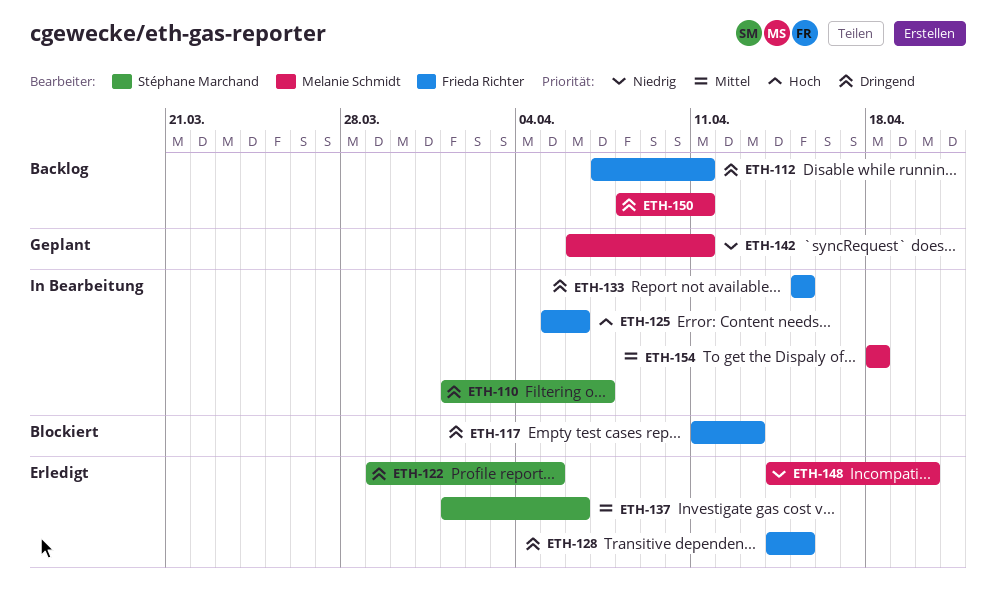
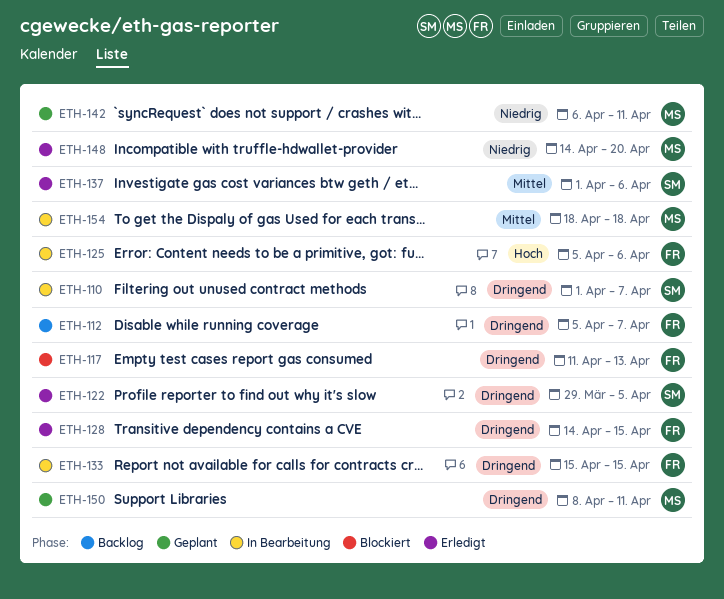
ETH-112, start: Apr 7 -> Apr 5
ETH-112, due: Apr 11 -> Apr 7
ETH-150, status: Backlog -> Geplant

